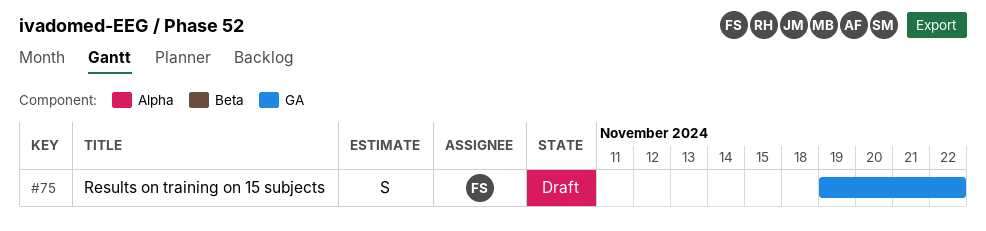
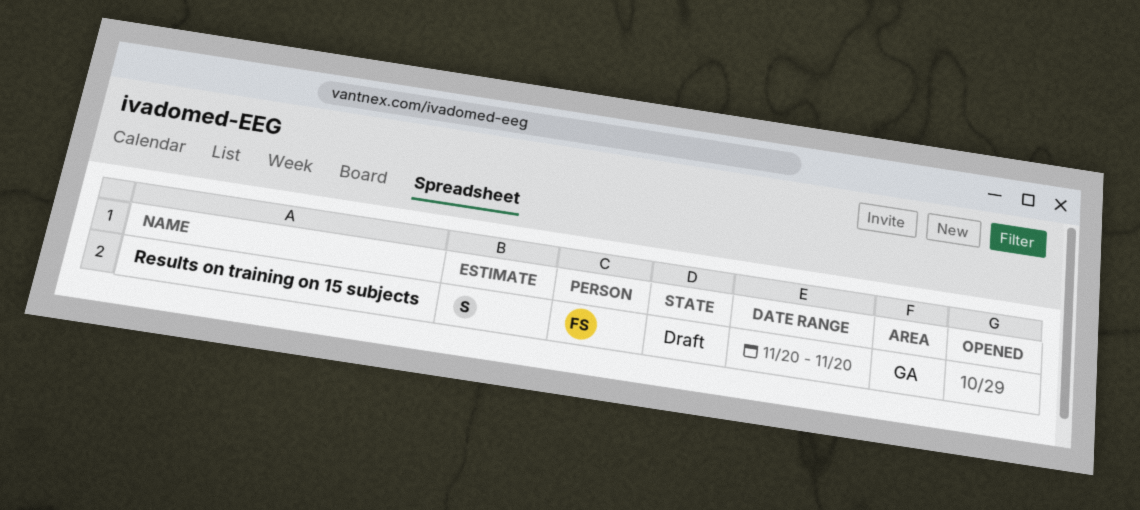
Results on training on 15 subjects, start: Nov 19 -> Nov 20
Results on training on 15 subjects, due: Nov 22 -> Nov 20

